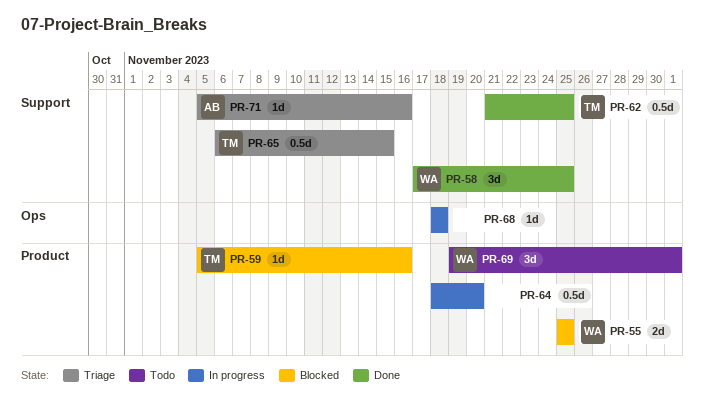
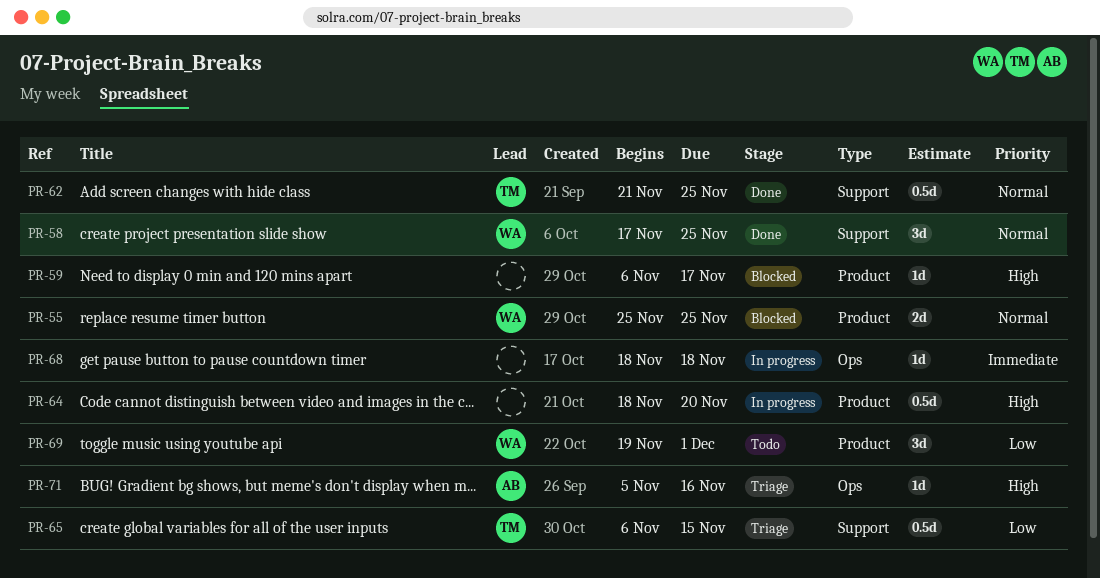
PR-59, owner: TM -> none
PR-59, start: Nov 5 -> Nov 6
PR-59, due: Nov 16 -> Nov 17
PR-71, label: Support -> Ops

